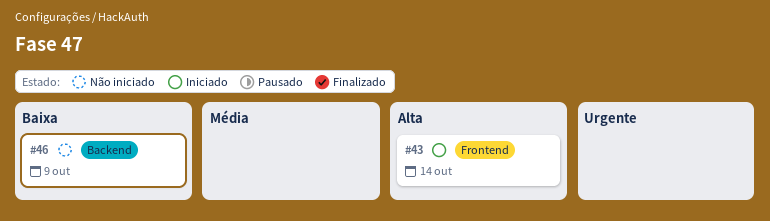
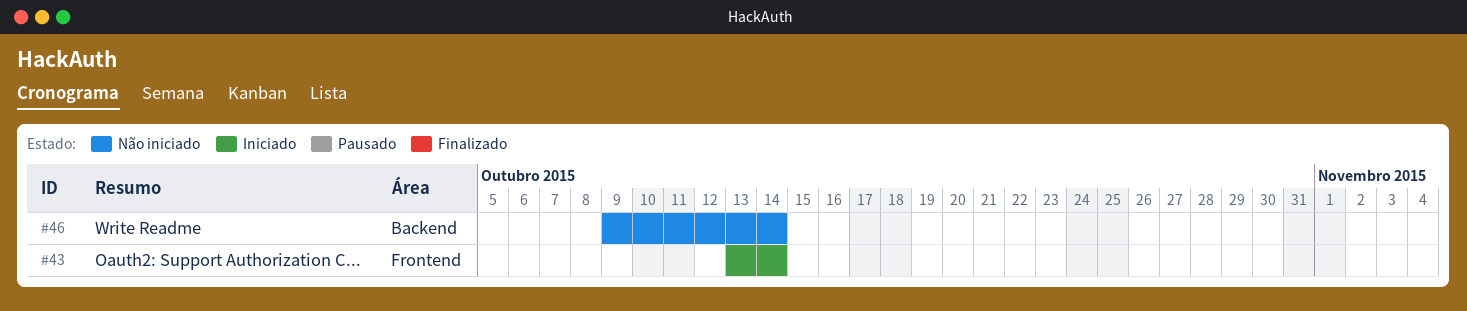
#46, due: Oct 9 -> Oct 14

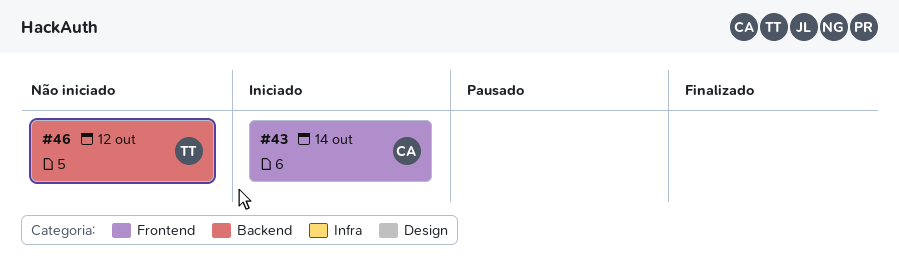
#46, due: Oct 14 -> Oct 12

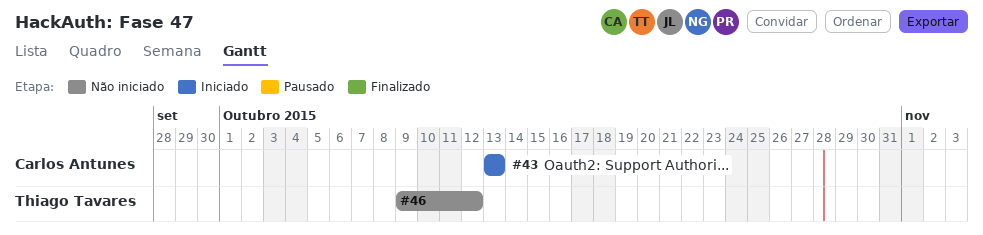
#43, due: Oct 14 -> Oct 13

